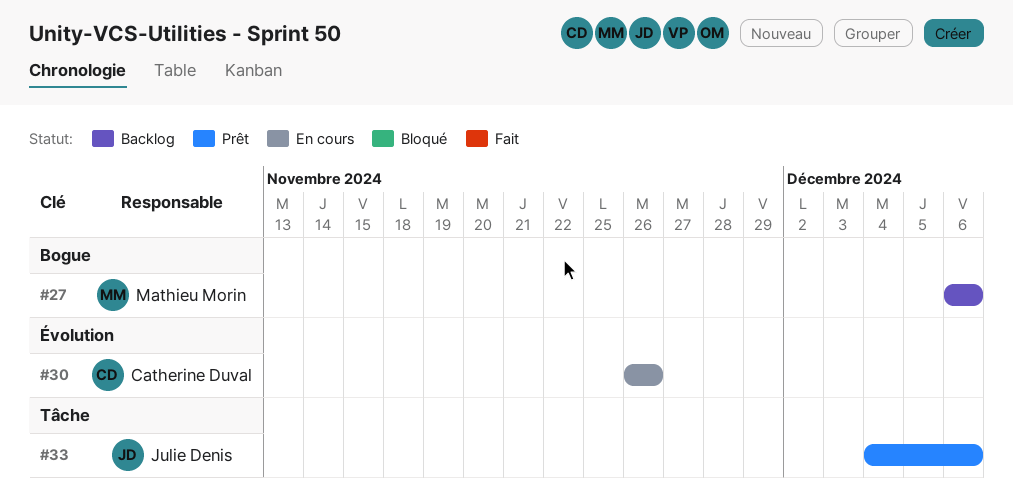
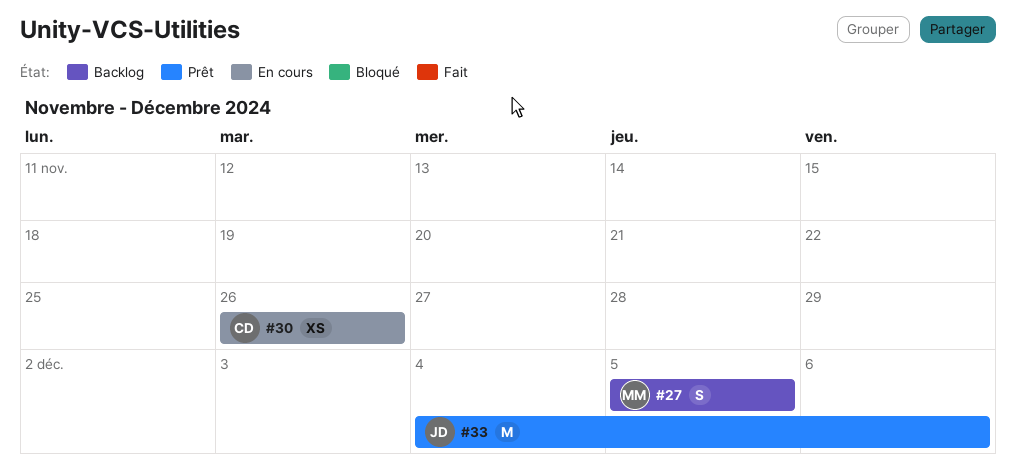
#27, start: Dec 6 -> Dec 5
#27, due: Dec 6 -> Dec 5

